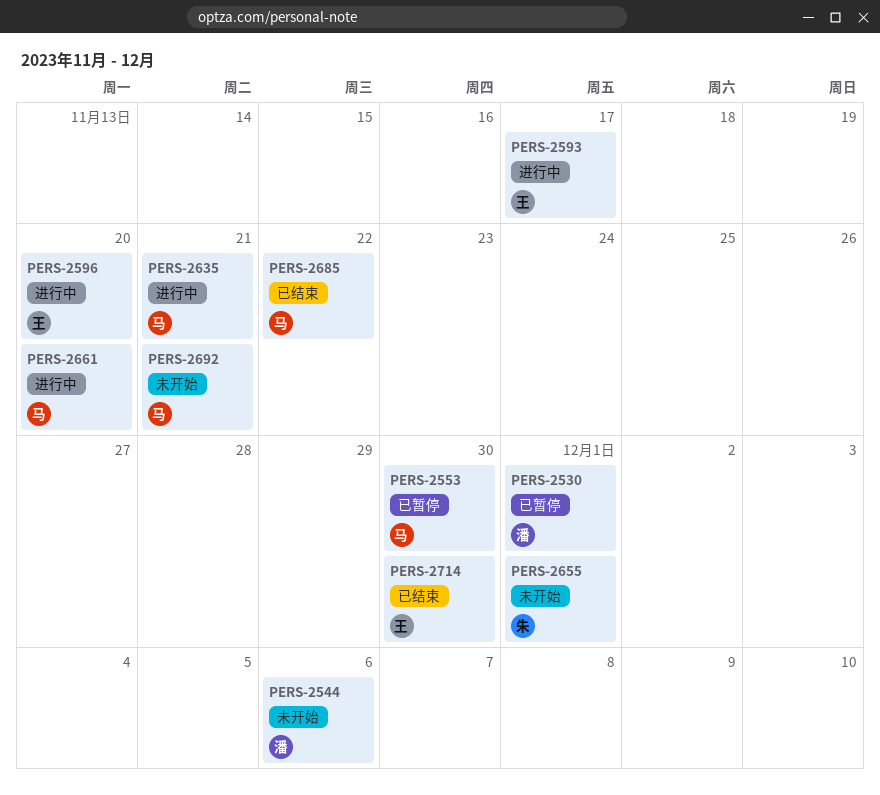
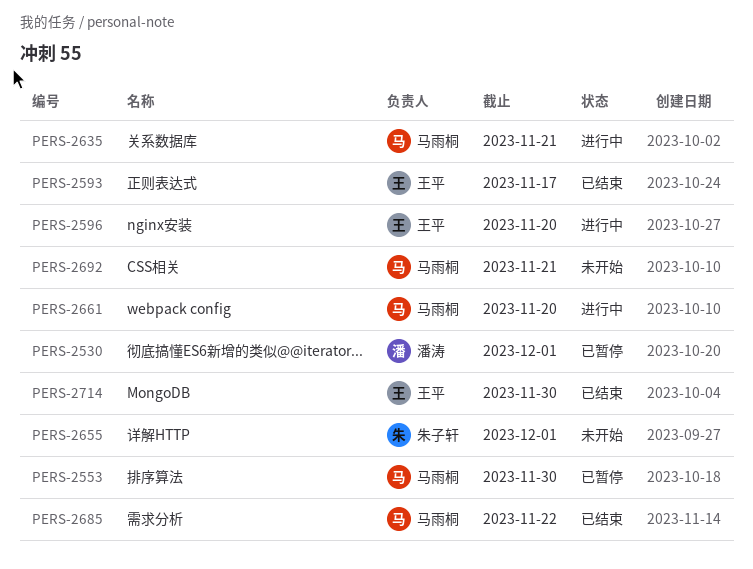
PERS-2544: present -> none
PERS-2593, status: 进行中 -> 已结束

